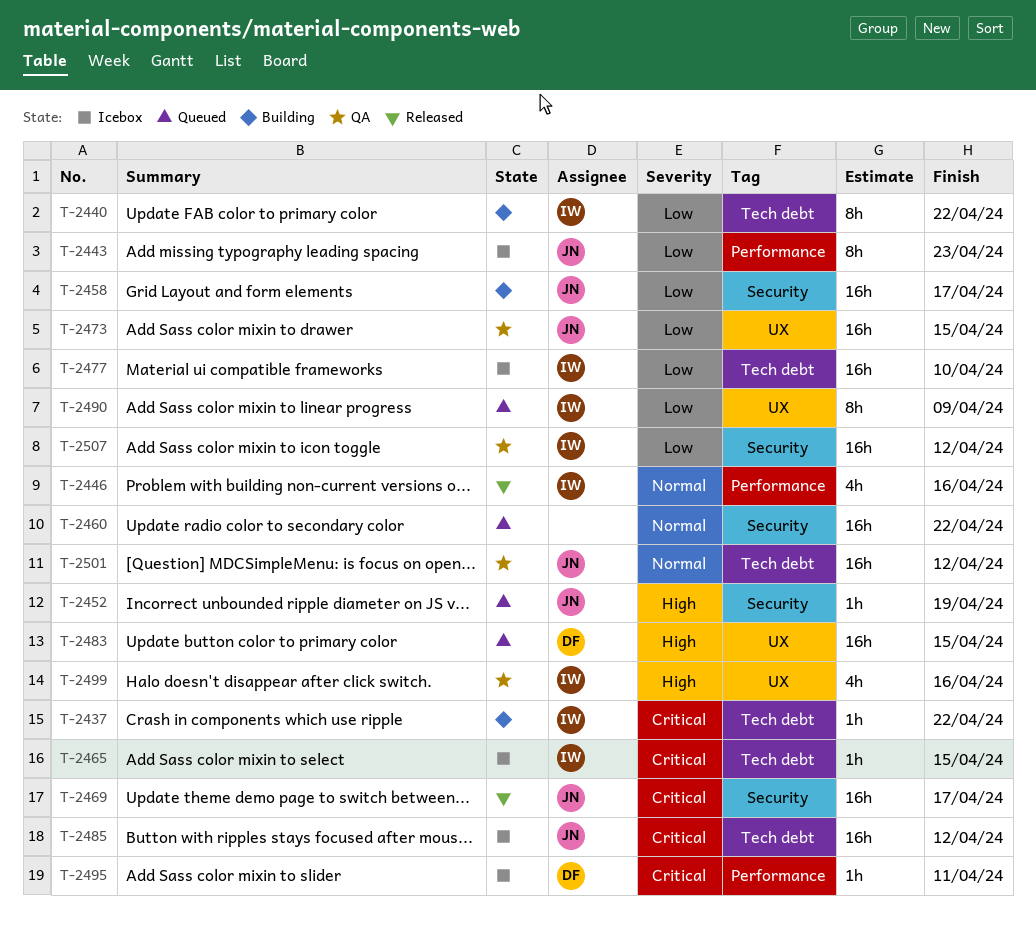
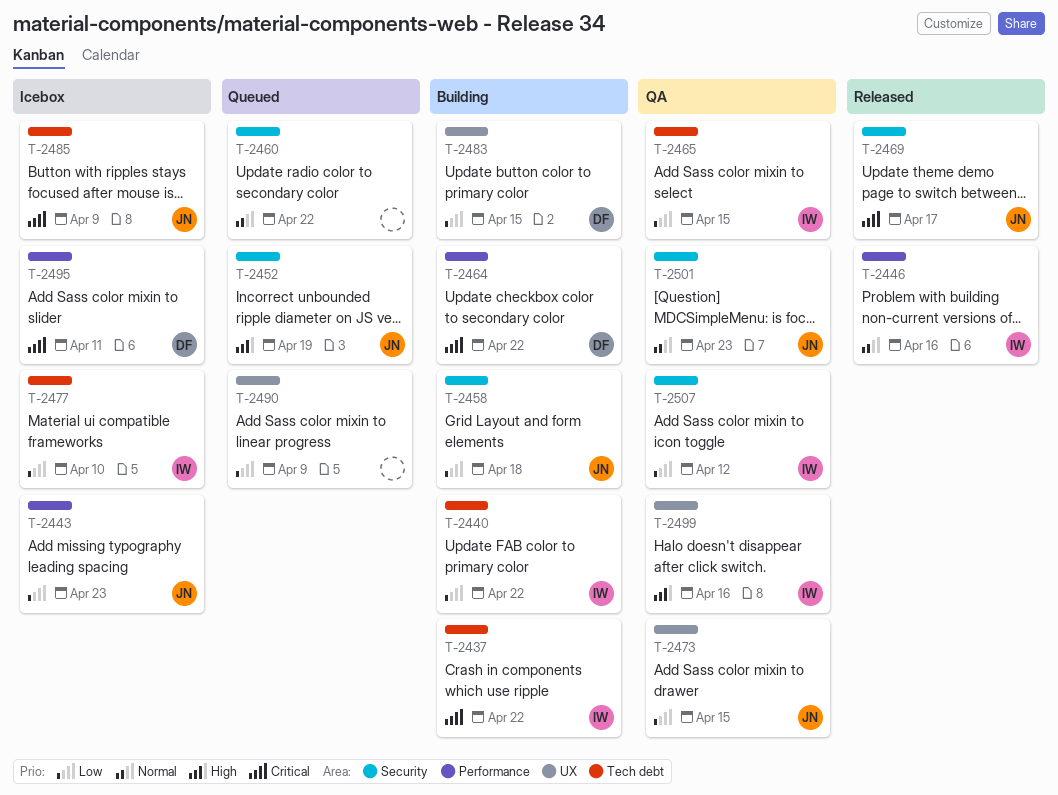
T-2458, due: Apr 17 -> Apr 18
T-2464: none -> present
T-2465, status: Icebox -> QA
T-2465, priority: Critical -> Low
T-2483, status: Queued -> Building
T-2483, priority: High -> Low
T-2485, due: Apr 12 -> Apr 9
T-2490, owner: IW -> none
T-2501, label: Tech debt -> Security
T-2501, due: Apr 12 -> Apr 23

